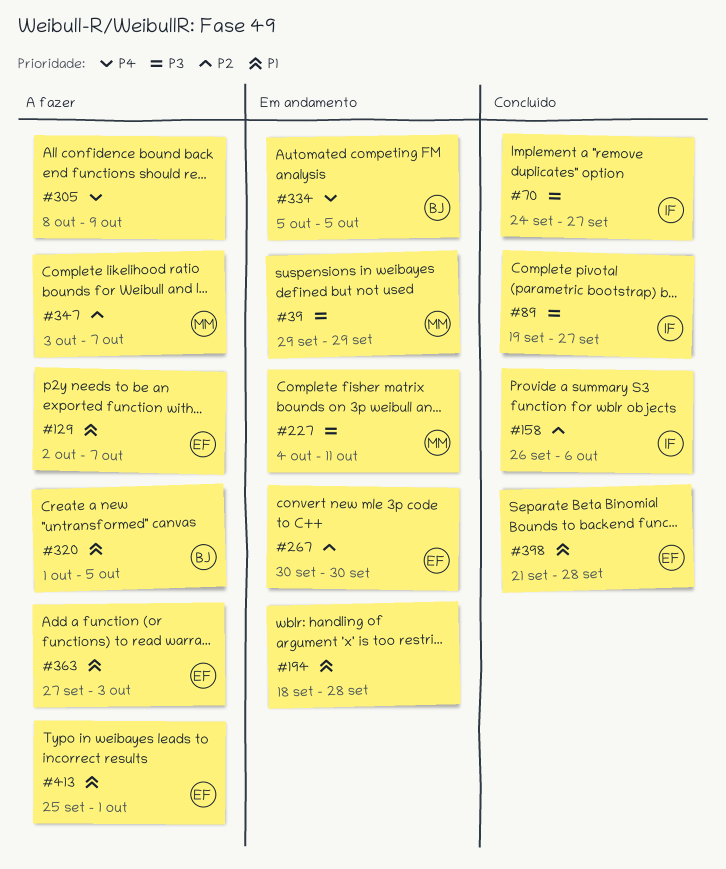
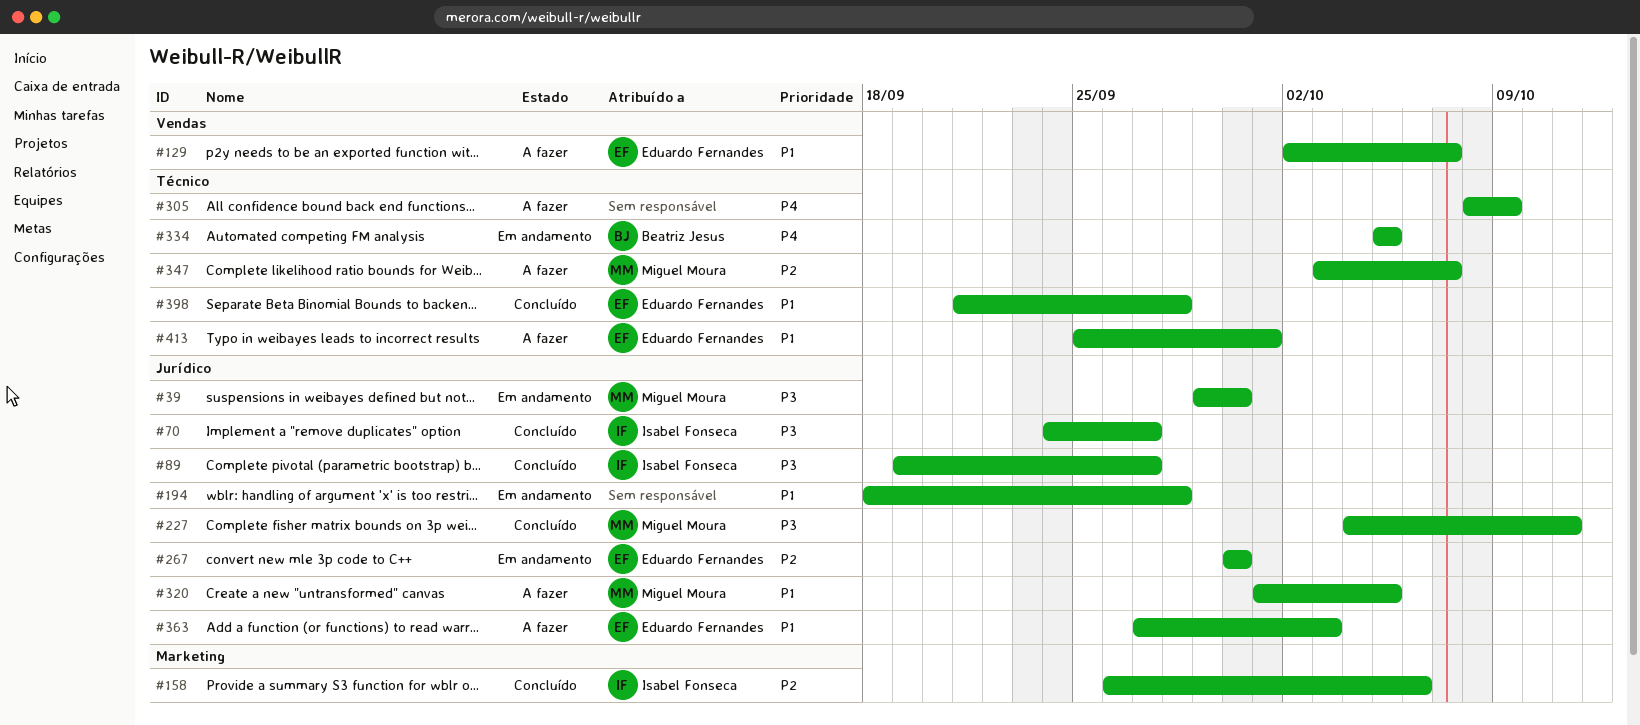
#39, due: Sep 29 -> Sep 30
#227, status: Em andamento -> Concluído
#320, owner: Beatriz Jesus -> Miguel Moura

